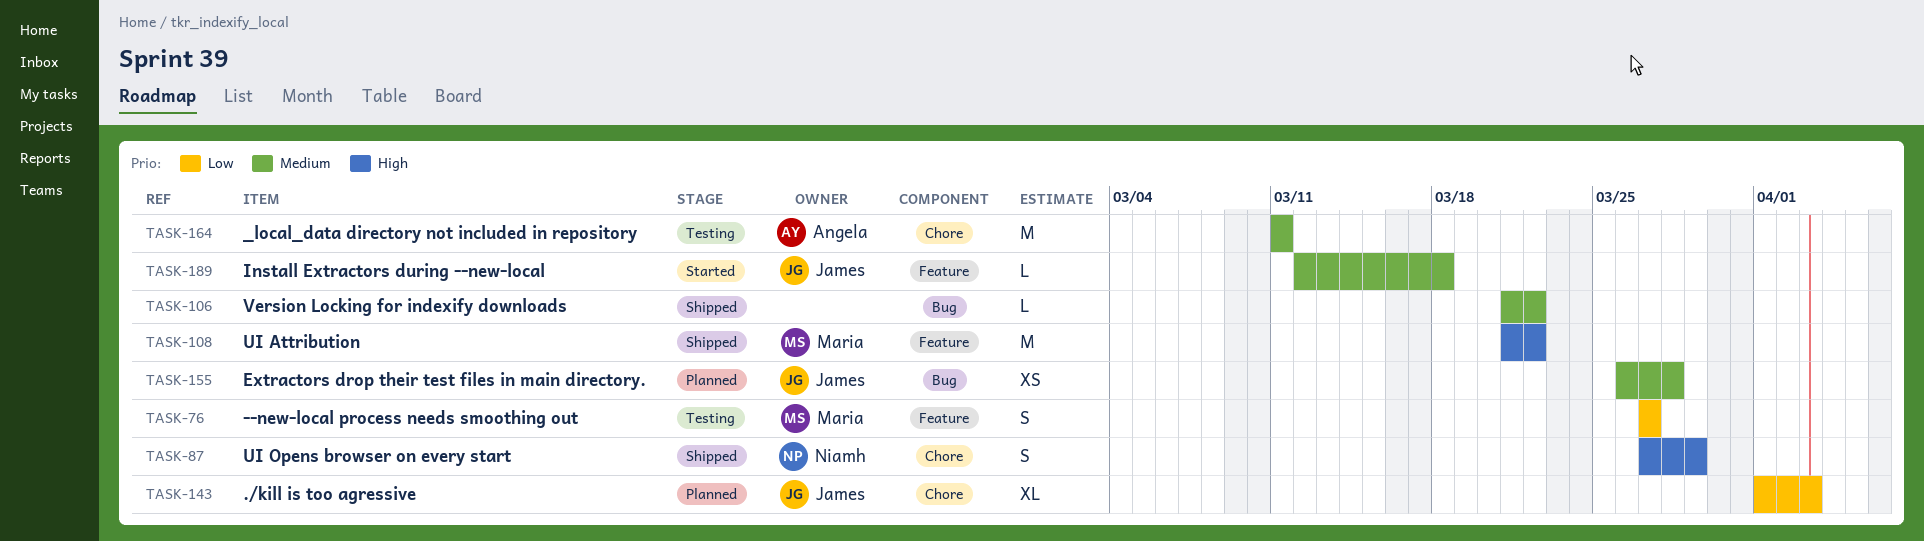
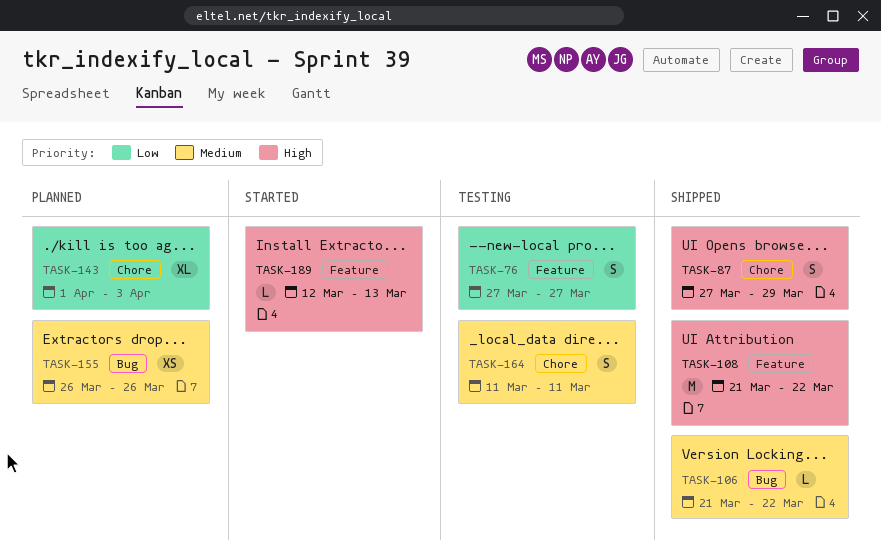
TASK-155, due: Mar 28 -> Mar 26
TASK-164, estimate: M -> S
TASK-189, priority: Medium -> High
TASK-189, due: Mar 18 -> Mar 13

